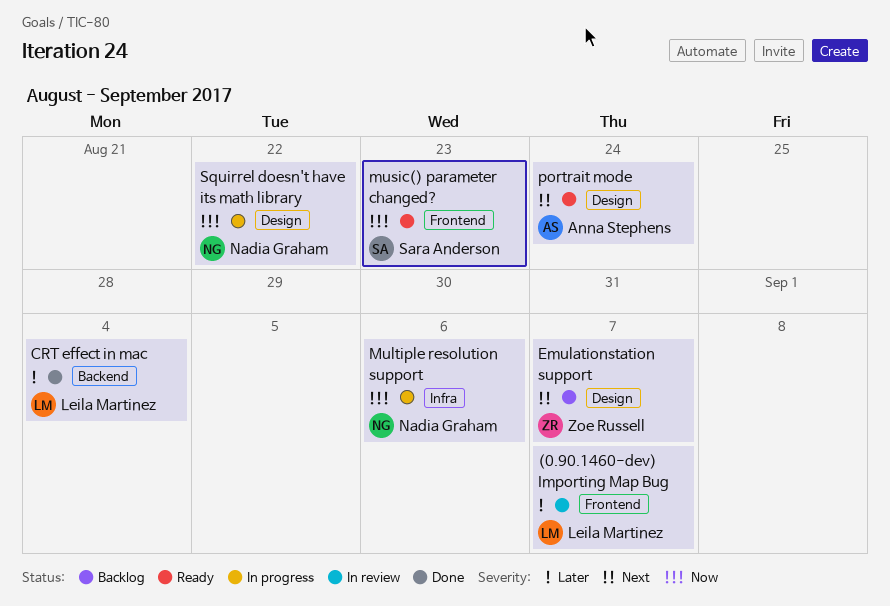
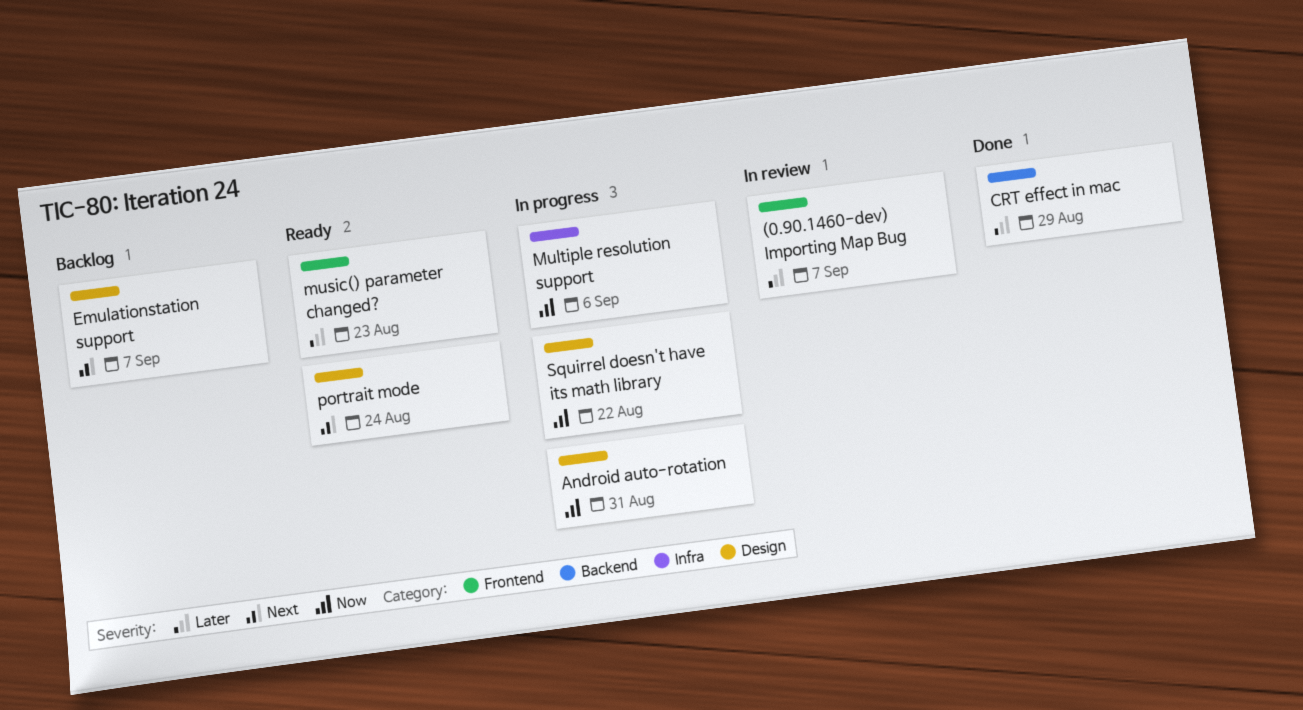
Android auto-rotation: none -> present
CRT effect in mac, due: Sep 4 -> Aug 29
music() parameter changed?, priority: Now -> Later

